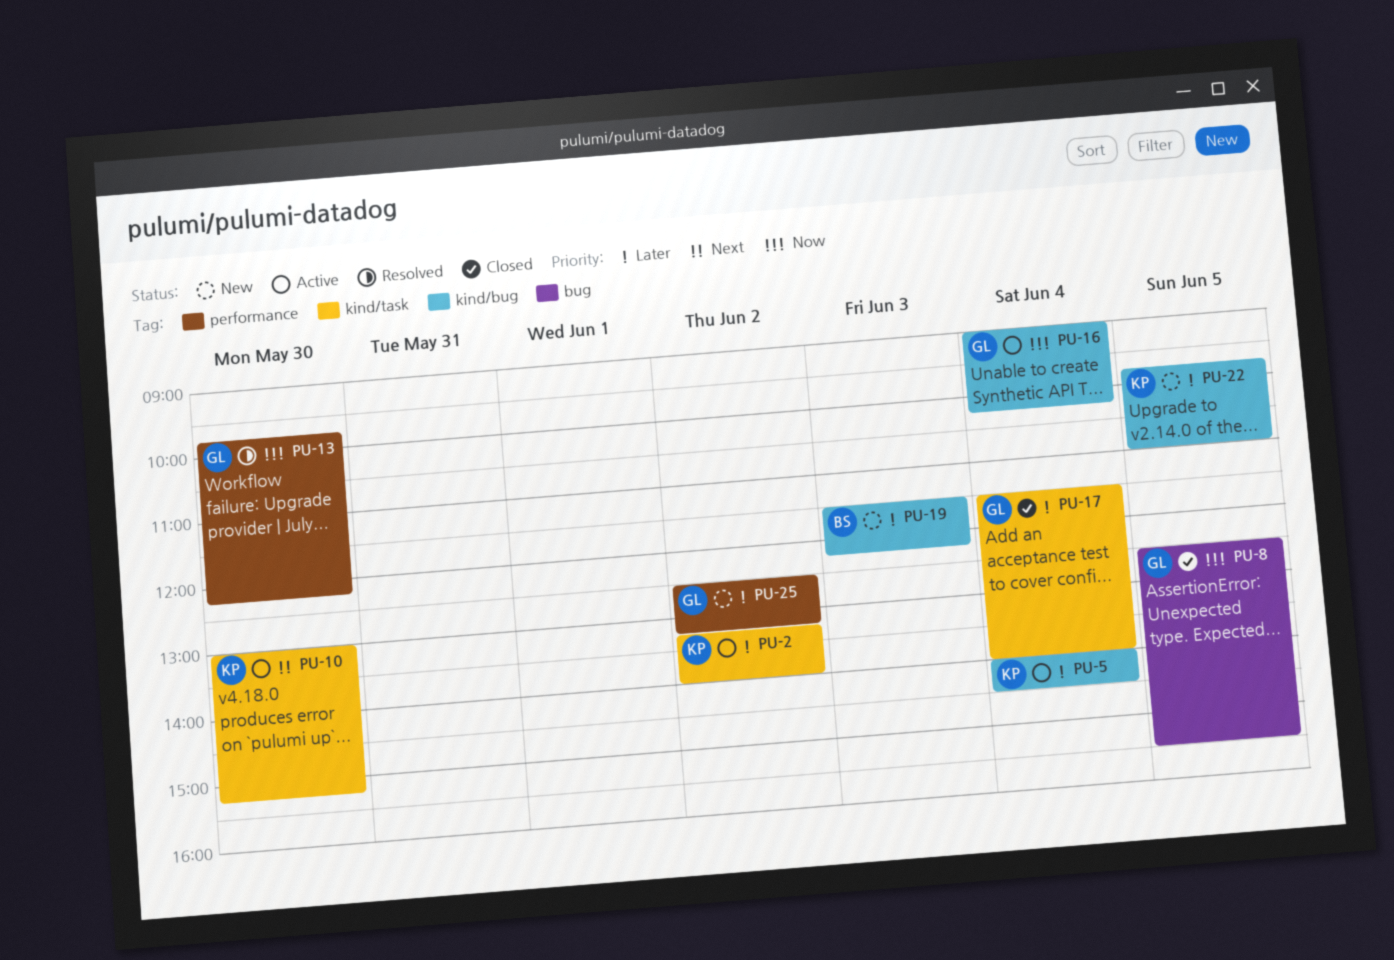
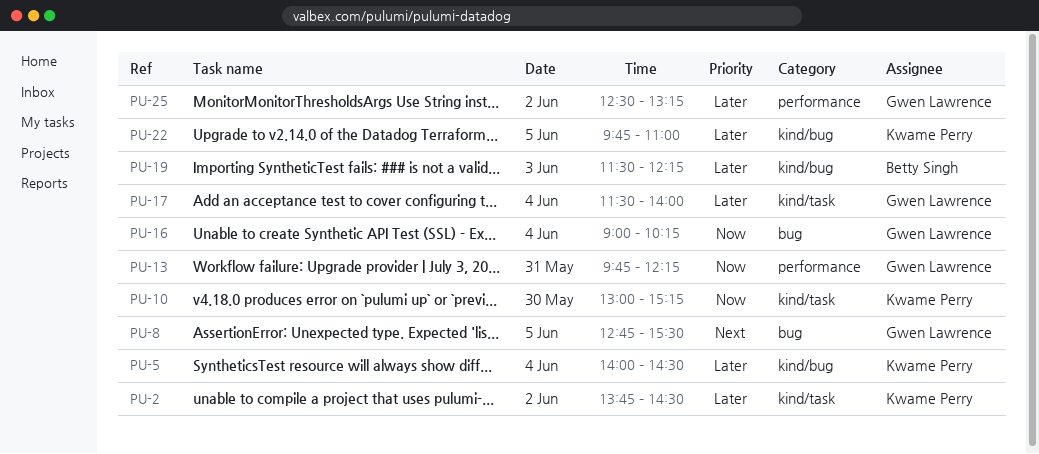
PU-2, begins: 13:15 -> 13:45
PU-2, ends: 14:00 -> 14:30
PU-8, priority: Now -> Next
PU-8, begins: 12:30 -> 12:45
PU-10, priority: Next -> Now
PU-13, day: May 30 -> May 31
PU-16, label: kind/bug -> bug

